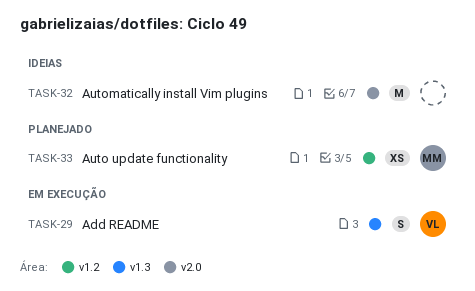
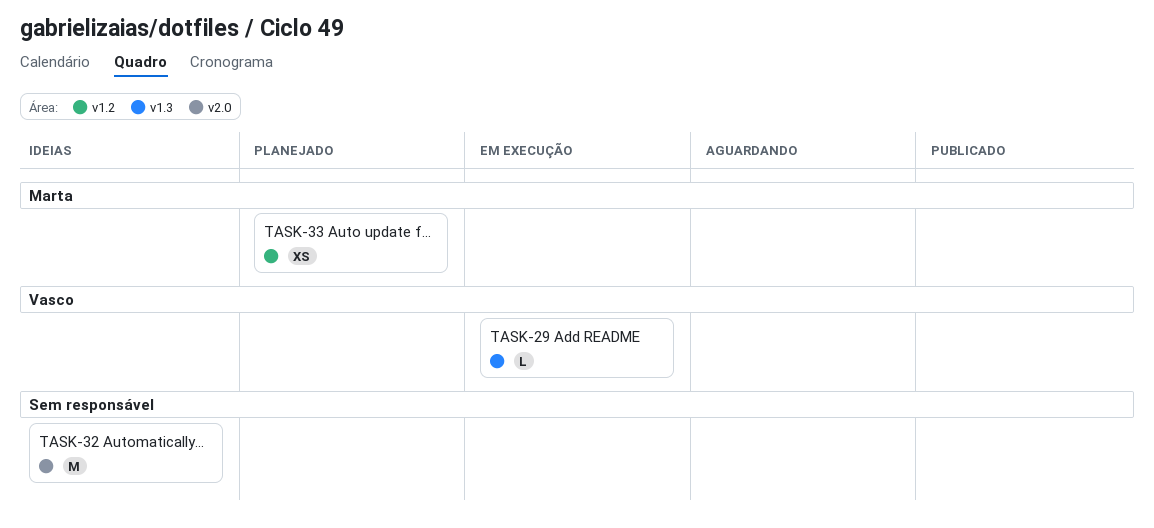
TASK-29, estimate: S -> L

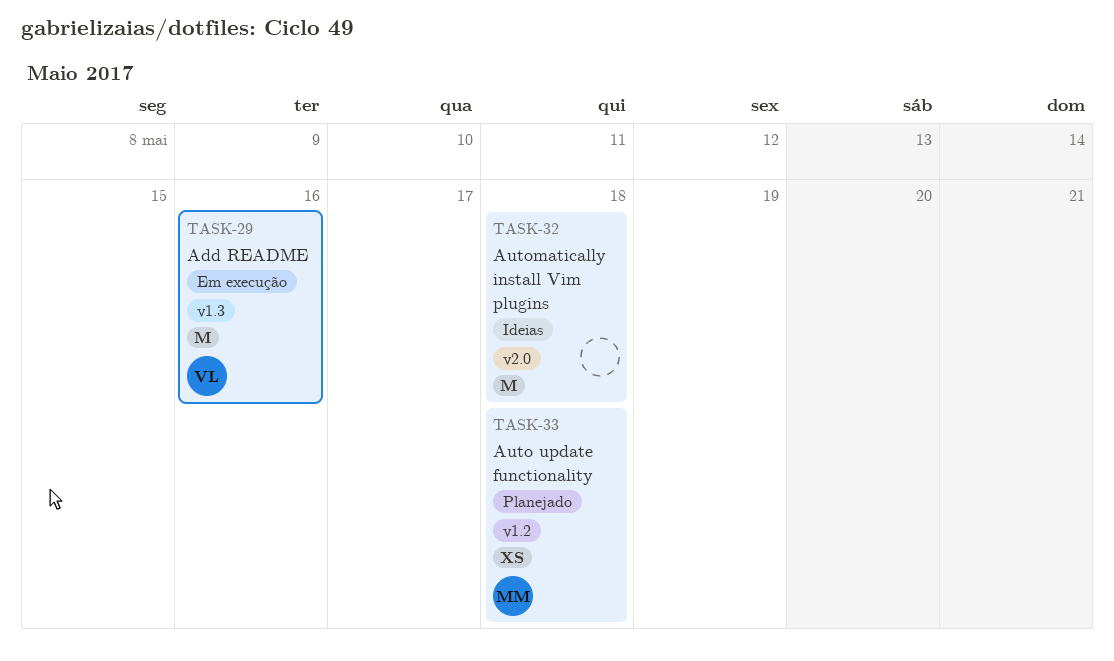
TASK-29, estimate: L -> M

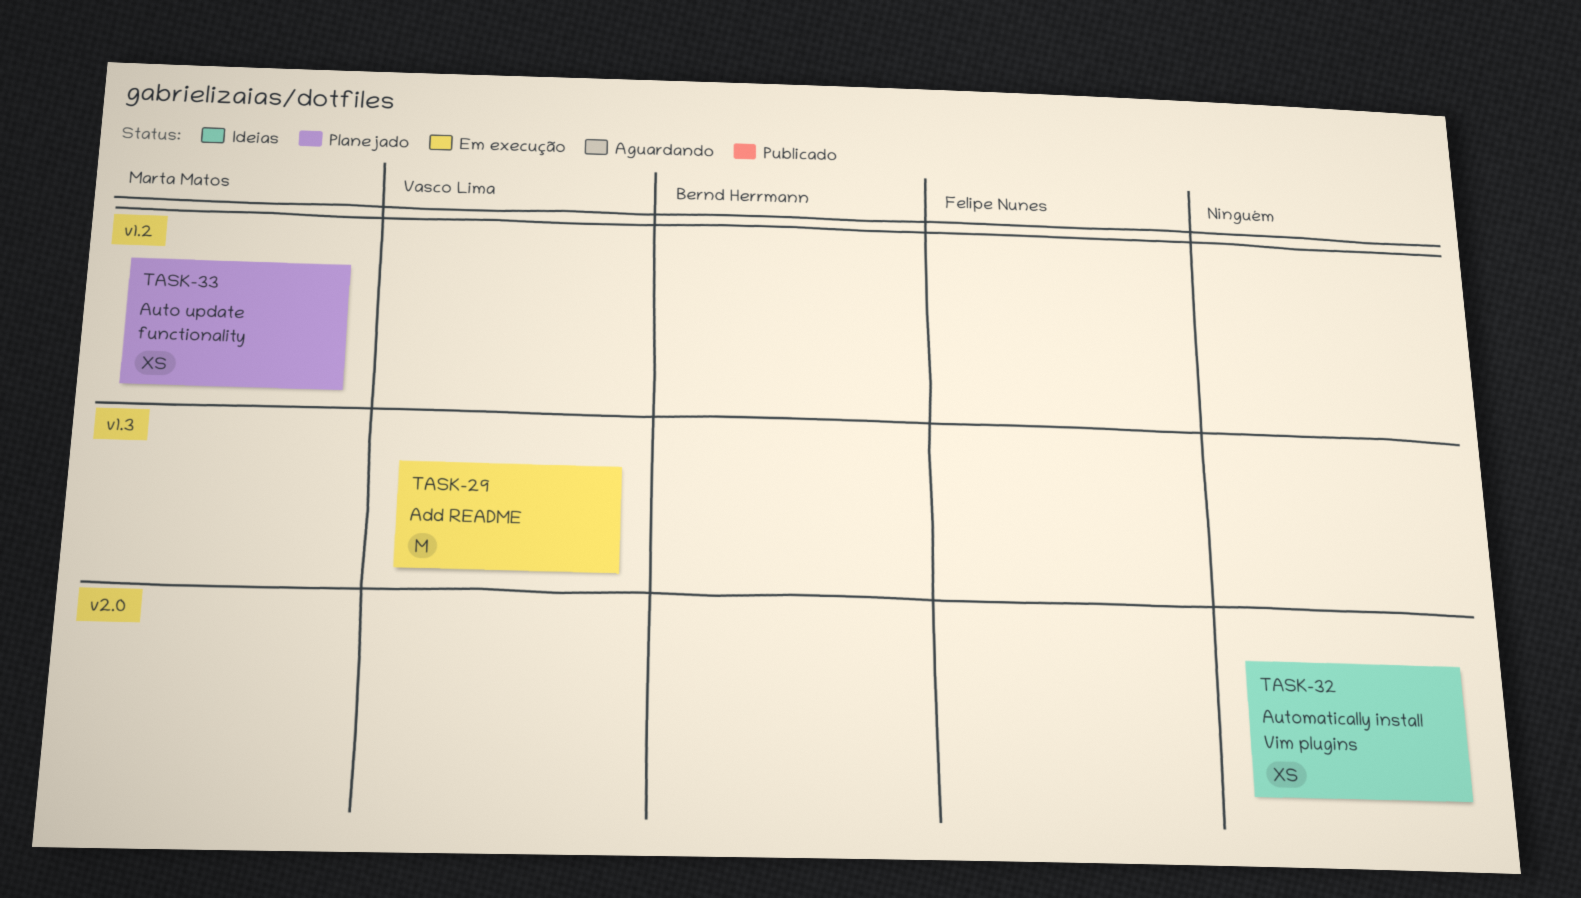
TASK-32, estimate: M -> XS

